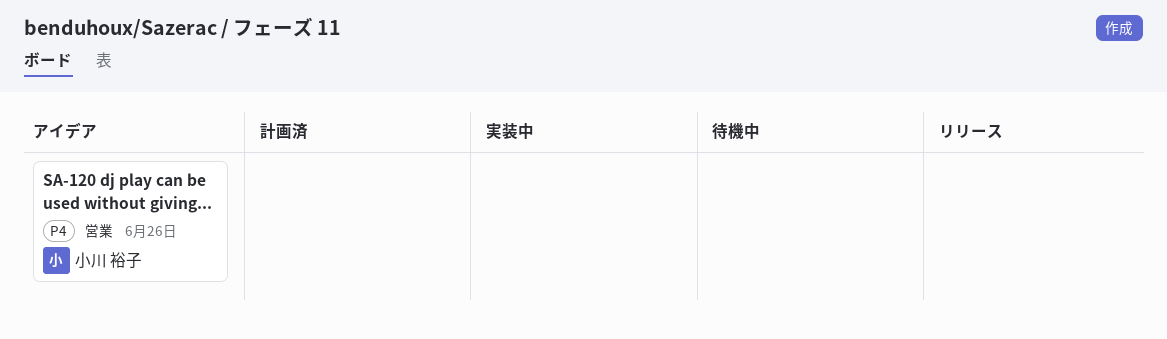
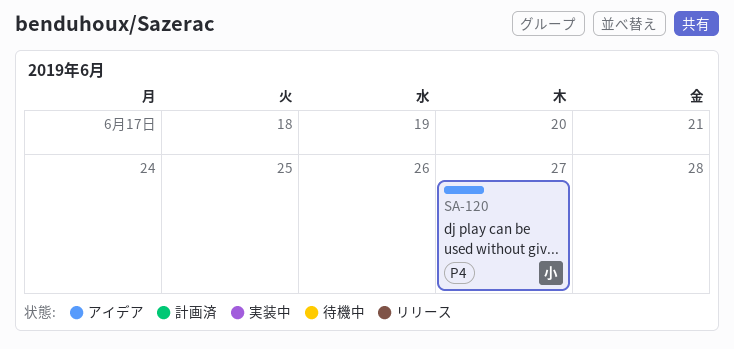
SA-120, due: Jun 26 -> Jun 27

